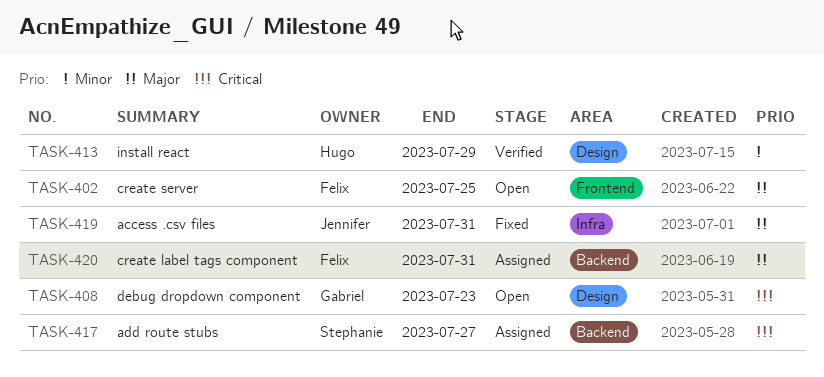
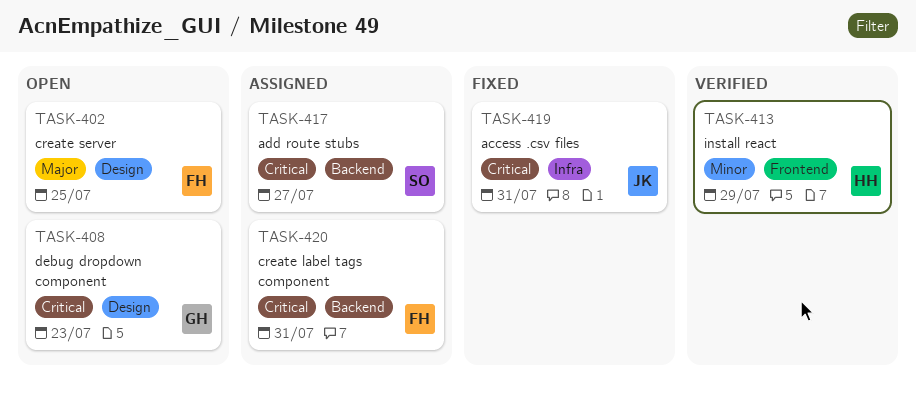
TASK-402, label: Frontend -> Design
TASK-413, label: Design -> Frontend
TASK-419, priority: Major -> Critical
TASK-420, priority: Major -> Critical

